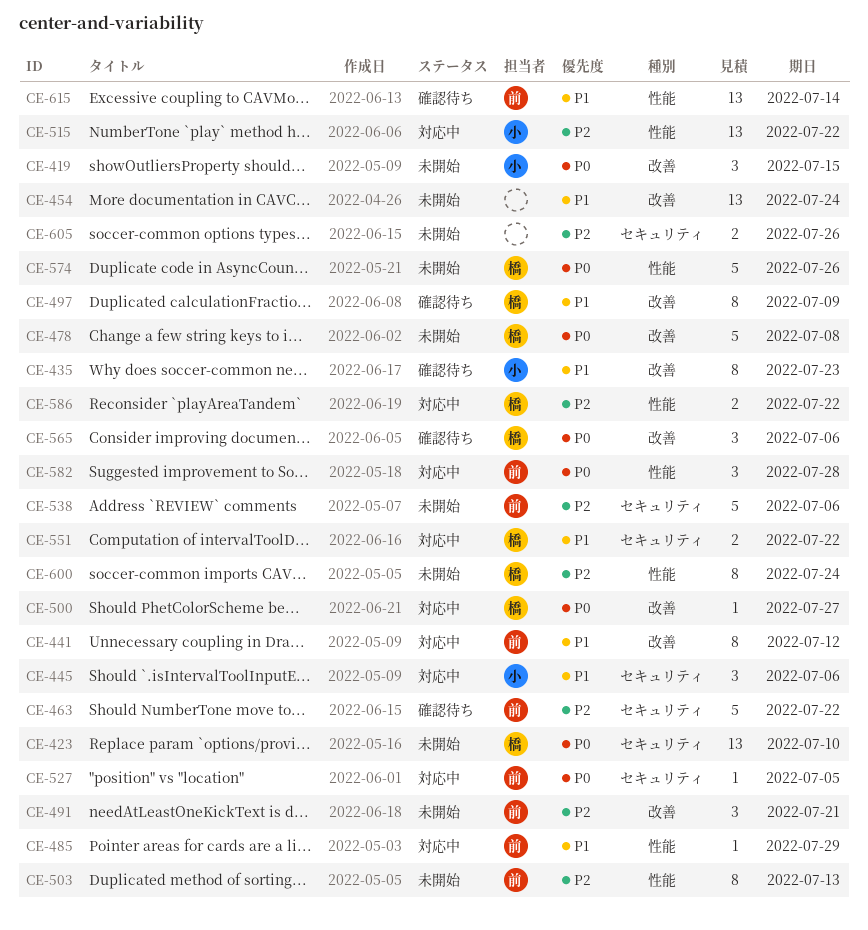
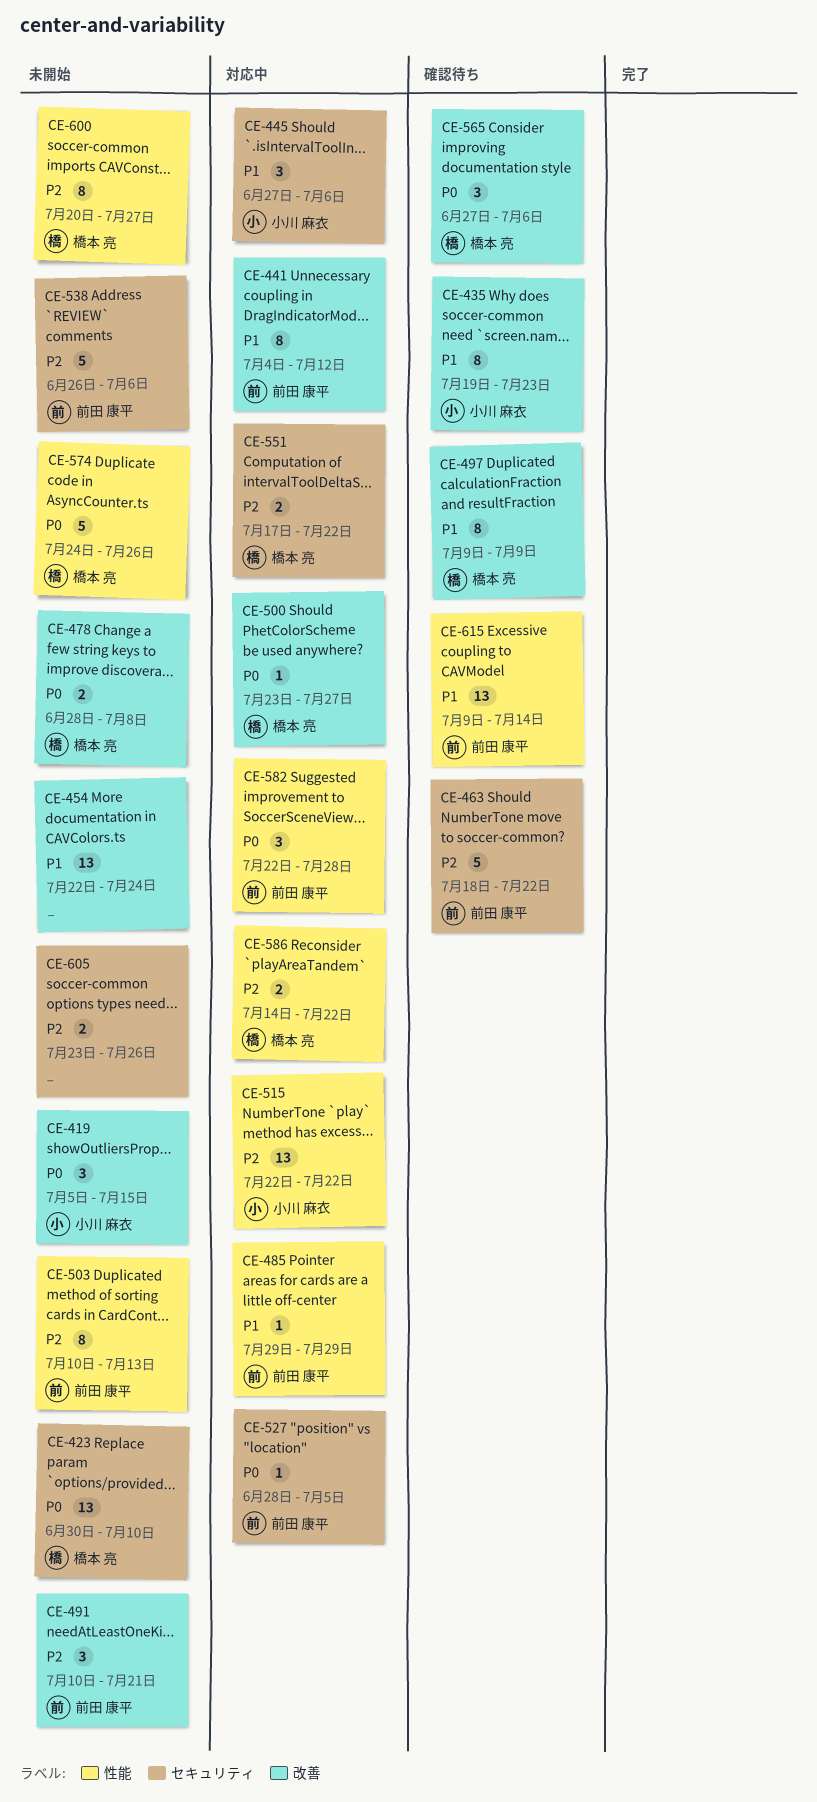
CE-478, estimate: 5 -> 2
CE-551, priority: P1 -> P2
CE-600, due: Jul 24 -> Jul 27

